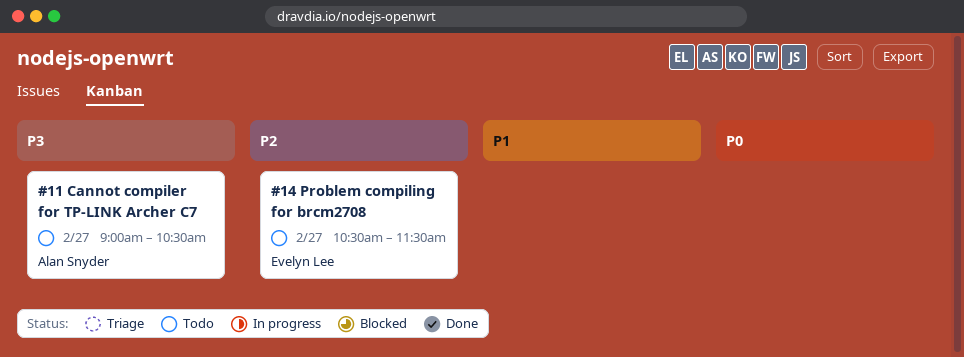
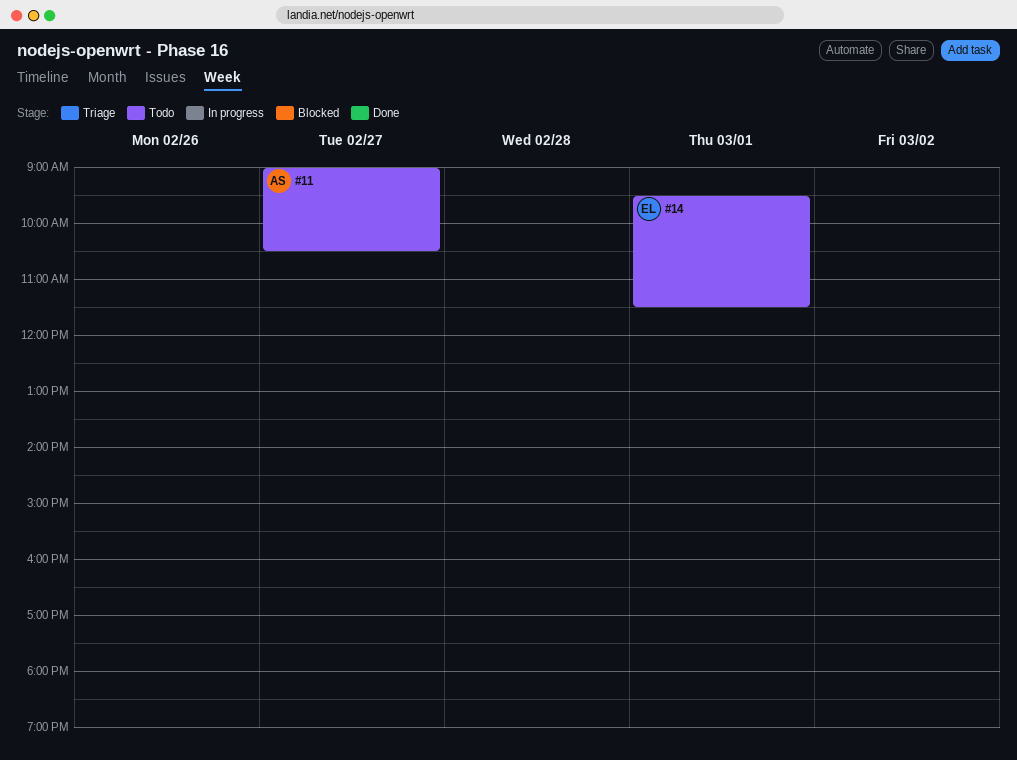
#14, day: Feb 27 -> Mar 1
#14, begins: 10:30 -> 09:30

